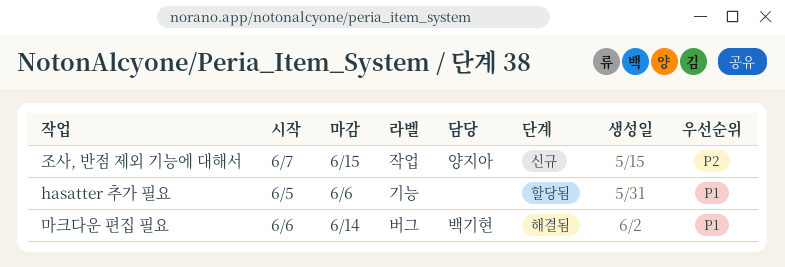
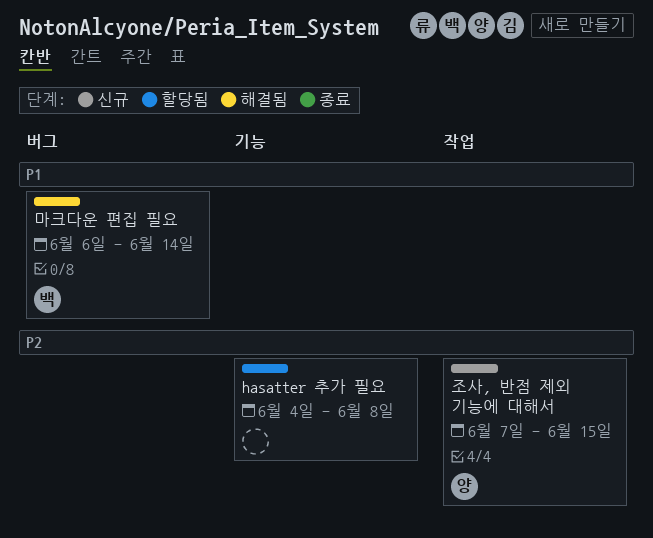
hasatter 추가 필요, priority: P1 -> P2
hasatter 추가 필요, start: Jun 5 -> Jun 4
hasatter 추가 필요, due: Jun 6 -> Jun 8

